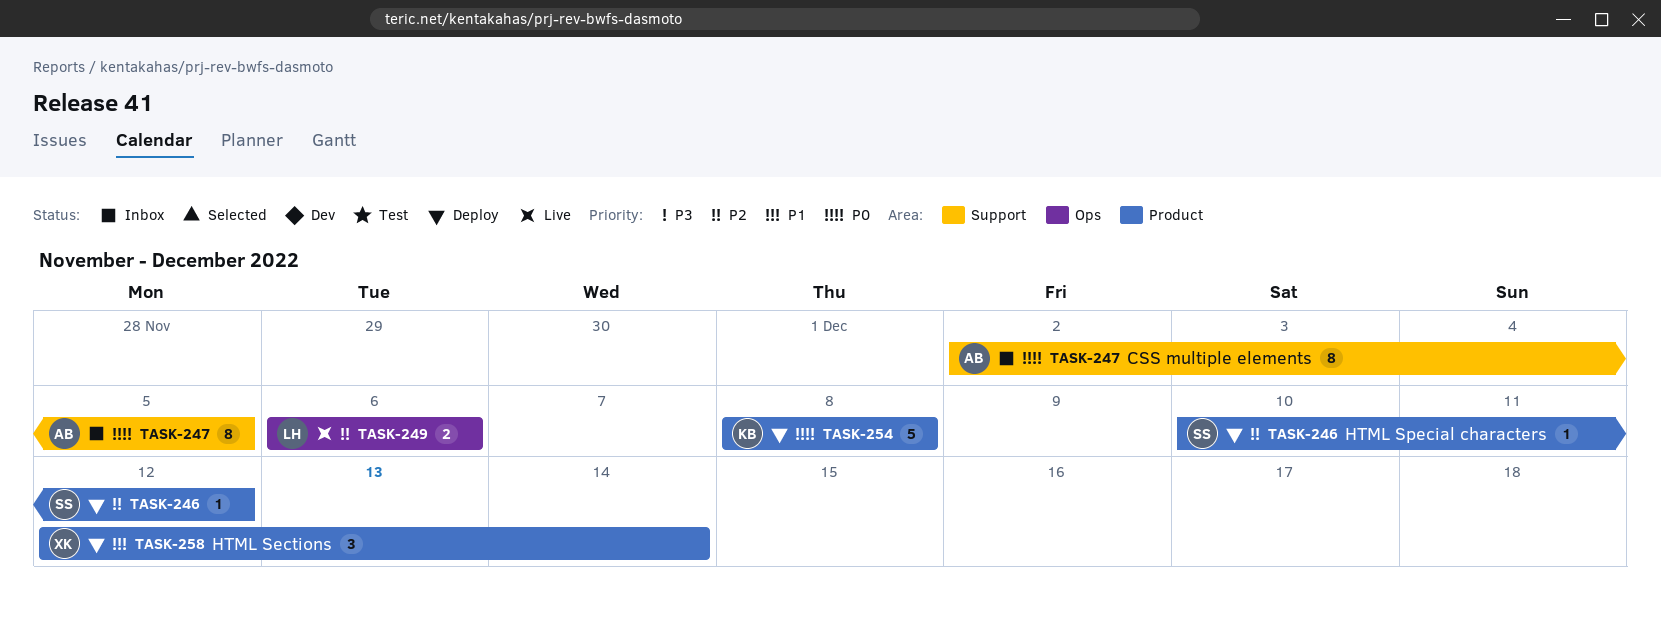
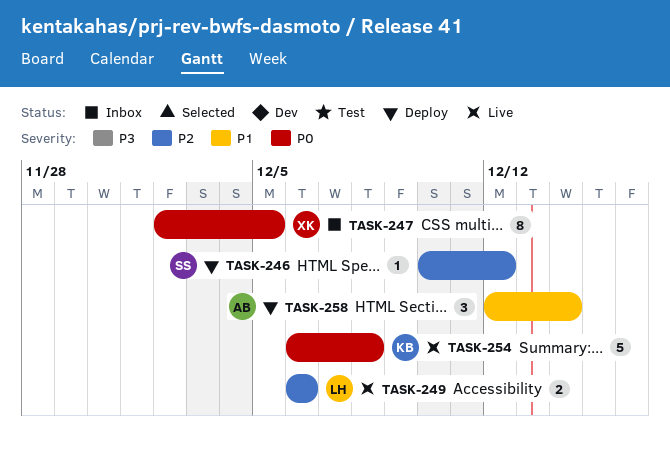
TASK-247, owner: AB -> XK
TASK-254, status: Deploy -> Live
TASK-254, start: Dec 8 -> Dec 6
TASK-258, owner: XK -> AB

